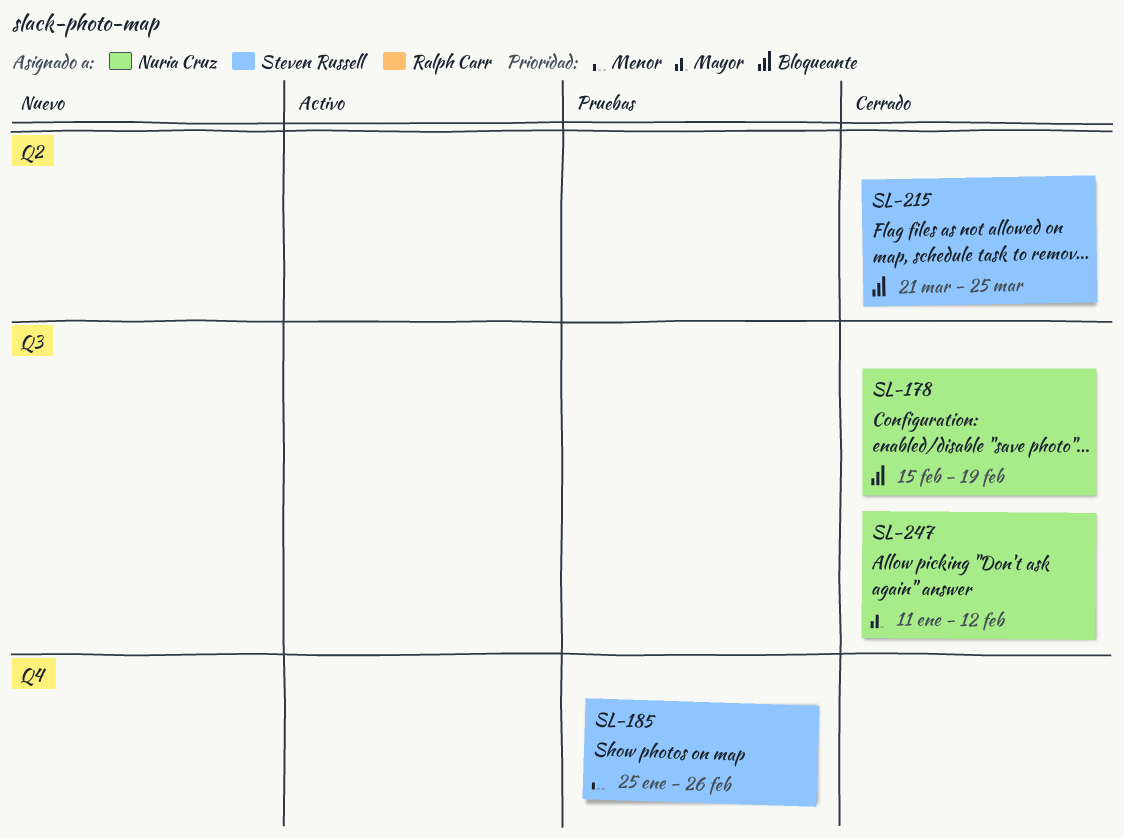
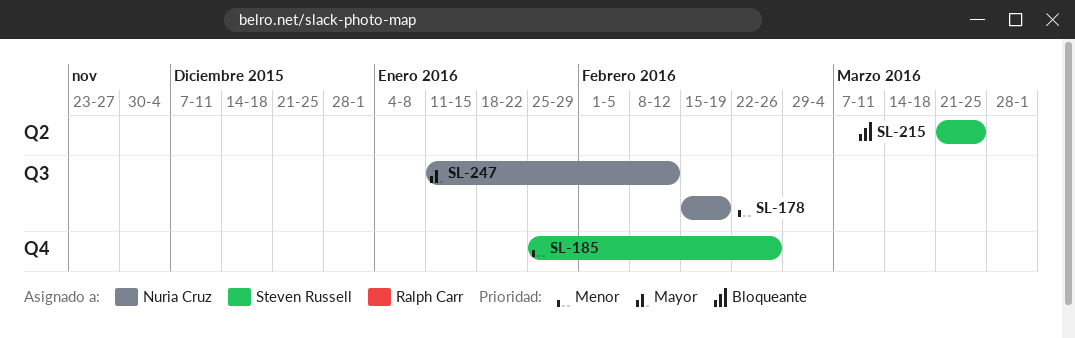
SL-178, priority: Bloqueante -> Menor

